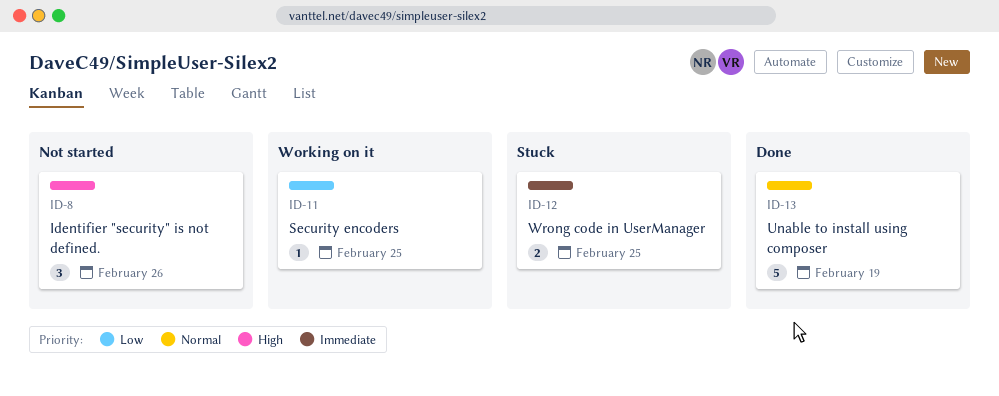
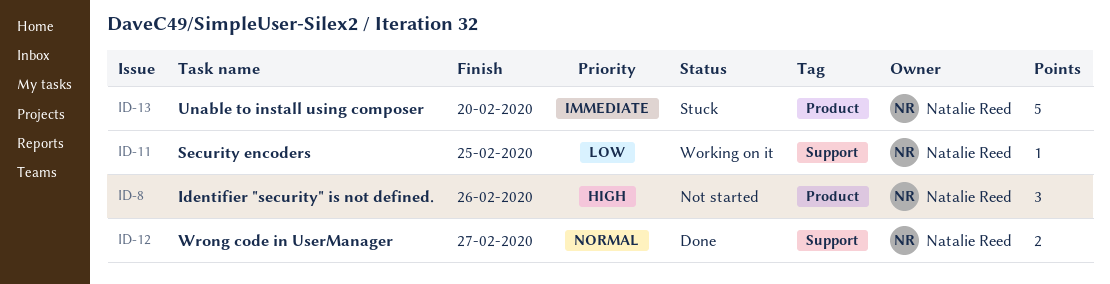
ID-12, status: Stuck -> Done
ID-12, priority: Immediate -> Normal
ID-12, due: Feb 25 -> Feb 27
ID-13, status: Done -> Stuck
ID-13, priority: Normal -> Immediate
ID-13, due: Feb 19 -> Feb 20

